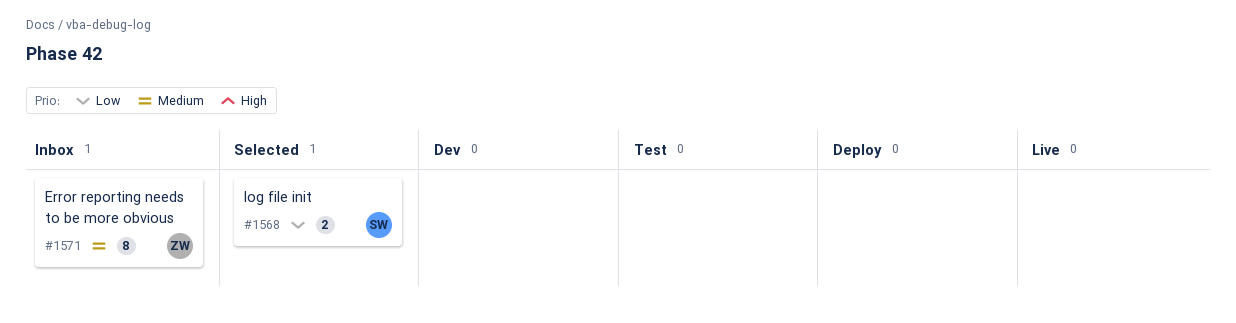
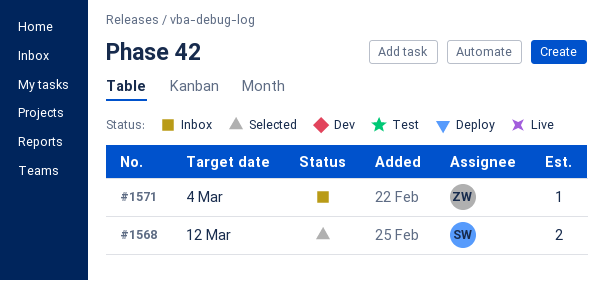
#1571, estimate: 8 -> 1

